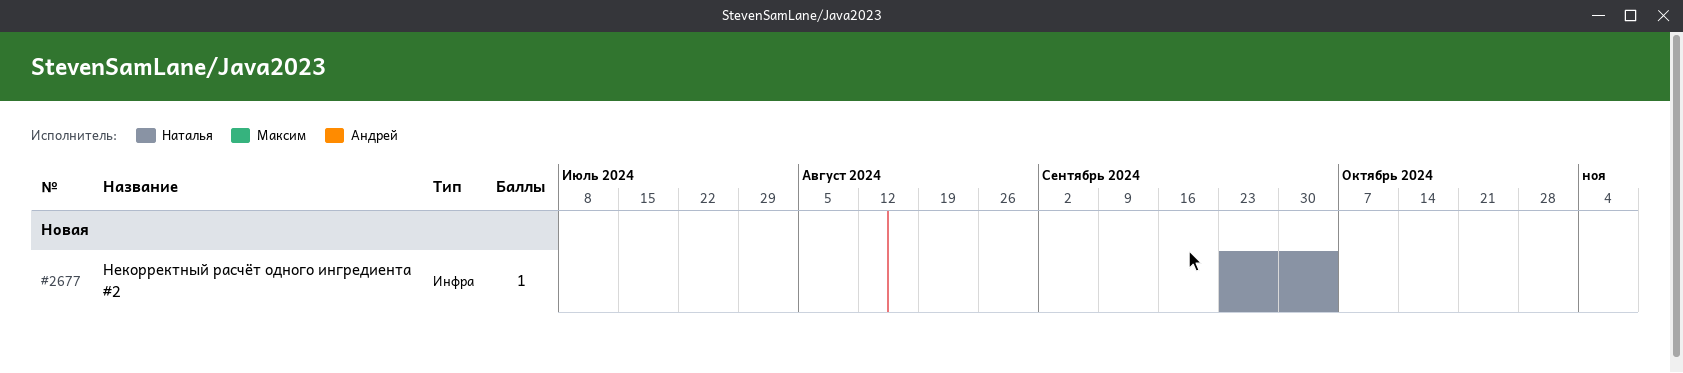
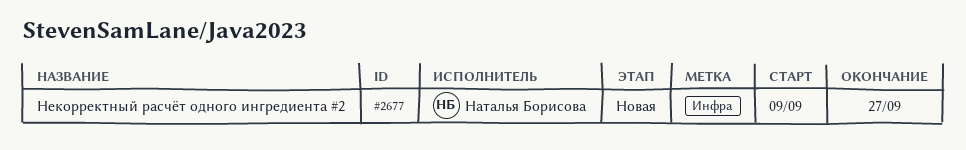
#2677, start: Sep 23 -> Sep 9
#2677, due: Oct 4 -> Sep 27

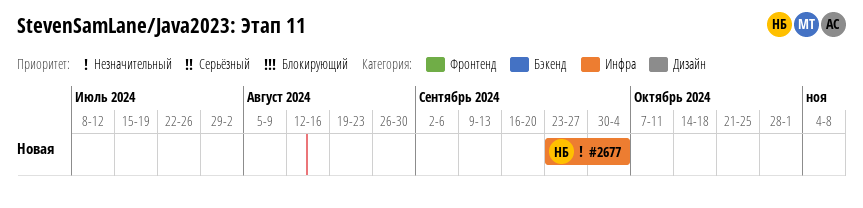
#2677, start: Sep 9 -> Sep 23
#2677, due: Sep 27 -> Oct 4

